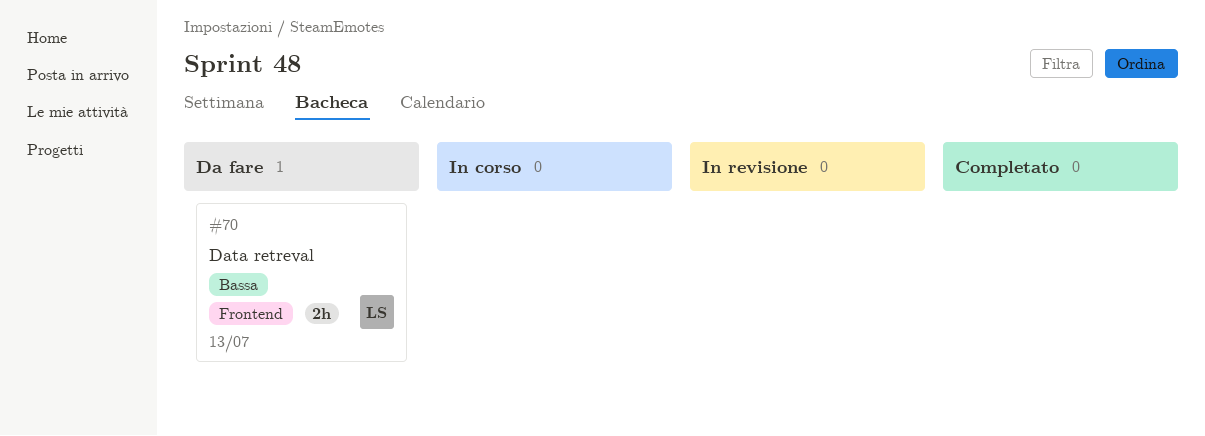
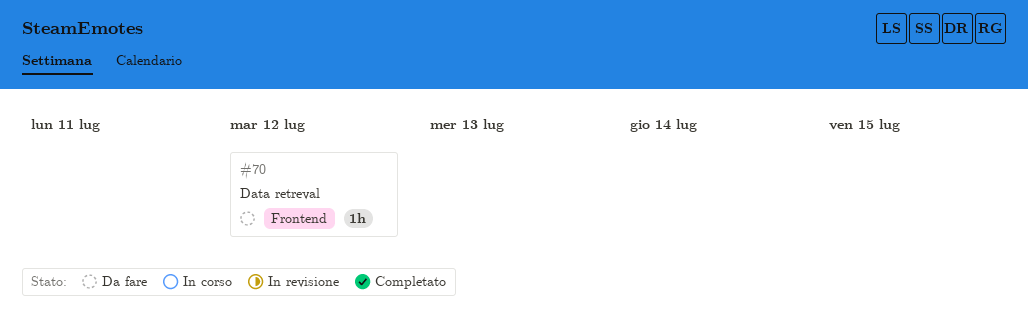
#70, estimate: 2h -> 1h
#70, due: Jul 13 -> Jul 12

